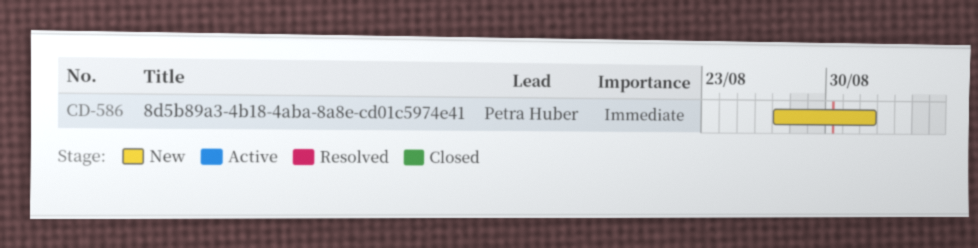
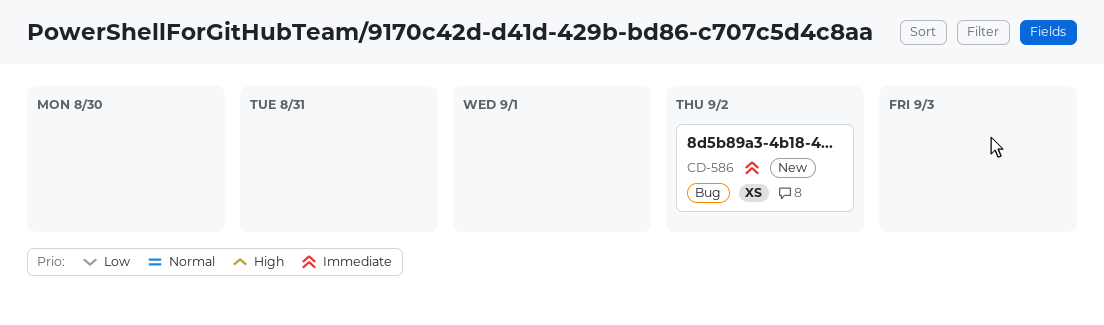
CD-586, due: Sep 1 -> Sep 2

